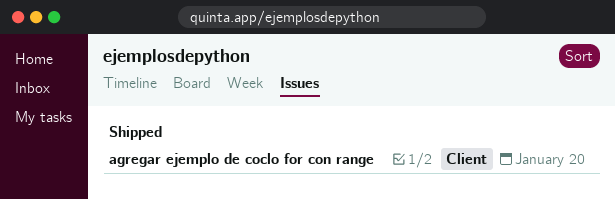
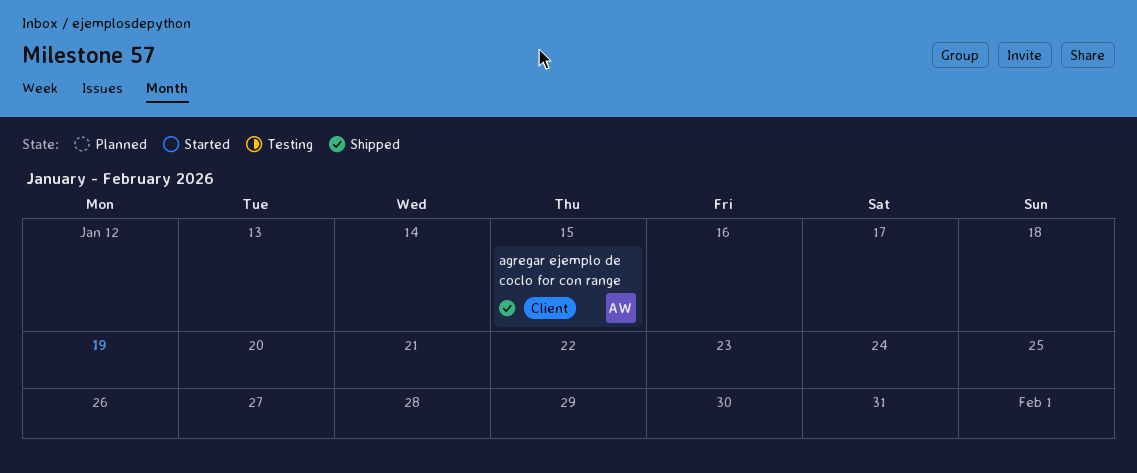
agregar ejemplo de coclo for con range, due: Jan 20 -> Jan 15

